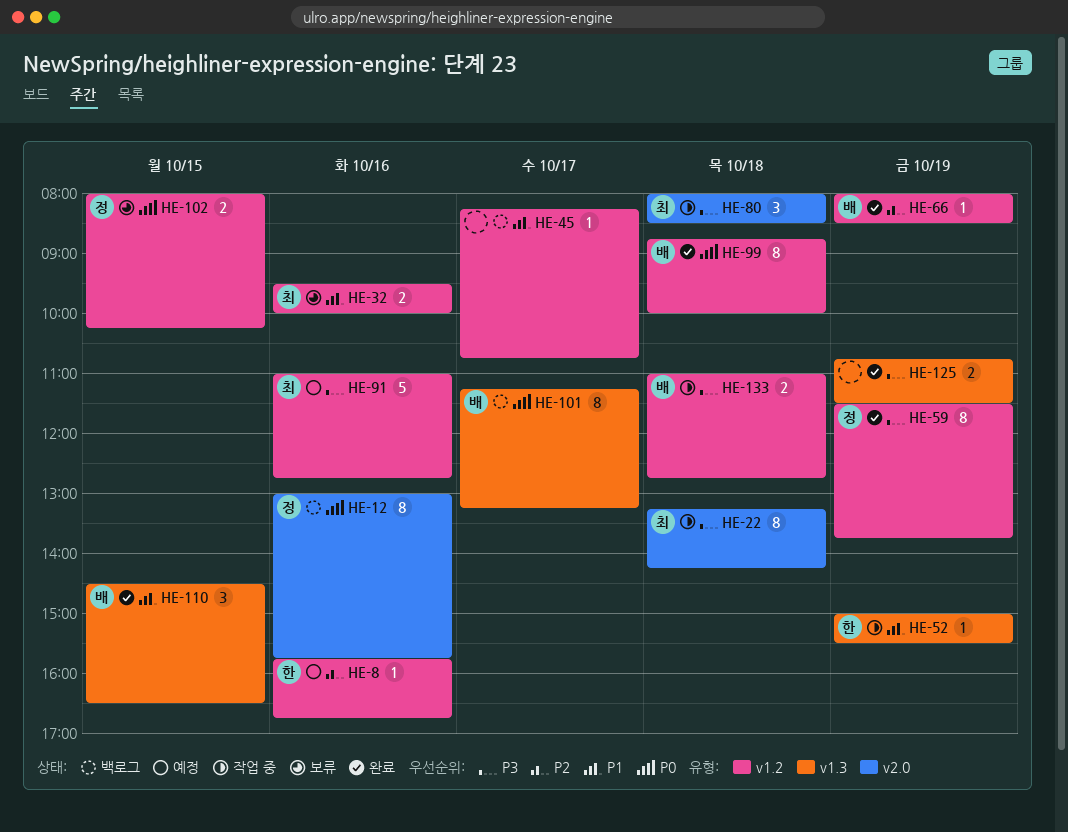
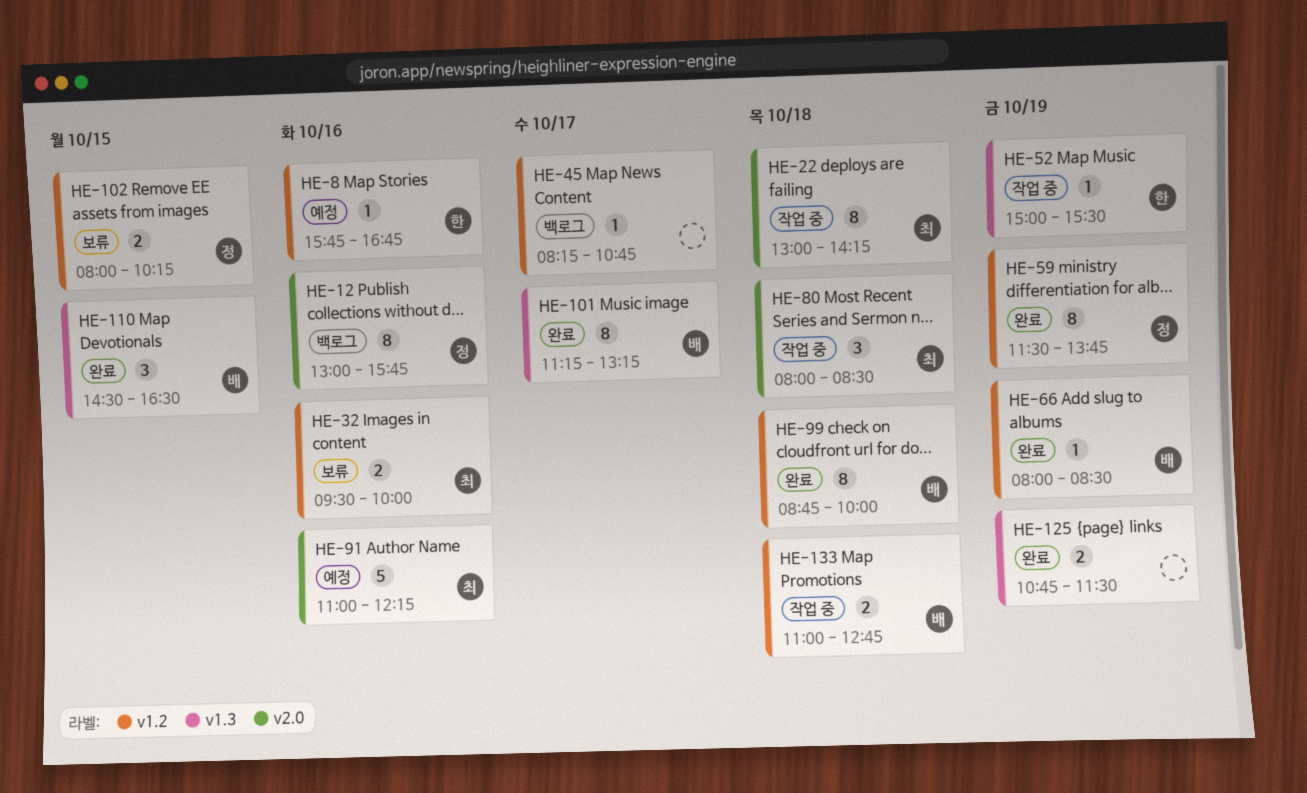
HE-22, begins: 13:15 -> 13:00
HE-91, label: v1.2 -> v2.0
HE-91, ends: 12:45 -> 12:15
HE-101, status: 백로그 -> 완료

